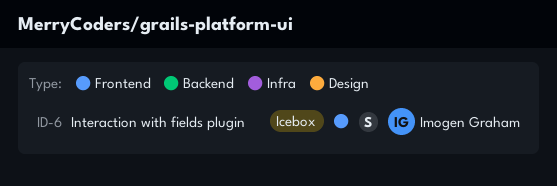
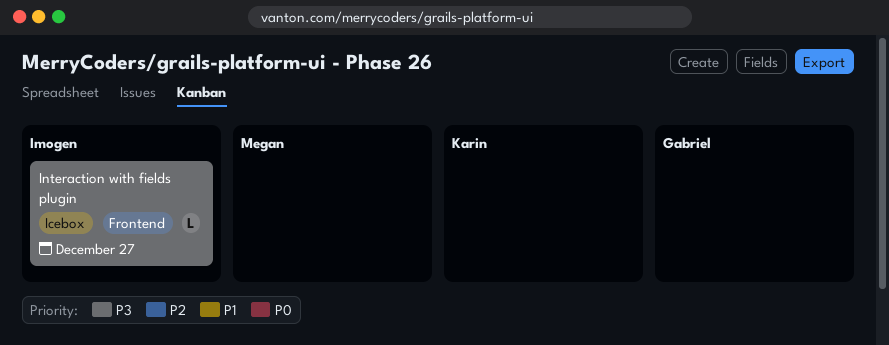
Interaction with fields plugin, estimate: S -> L

